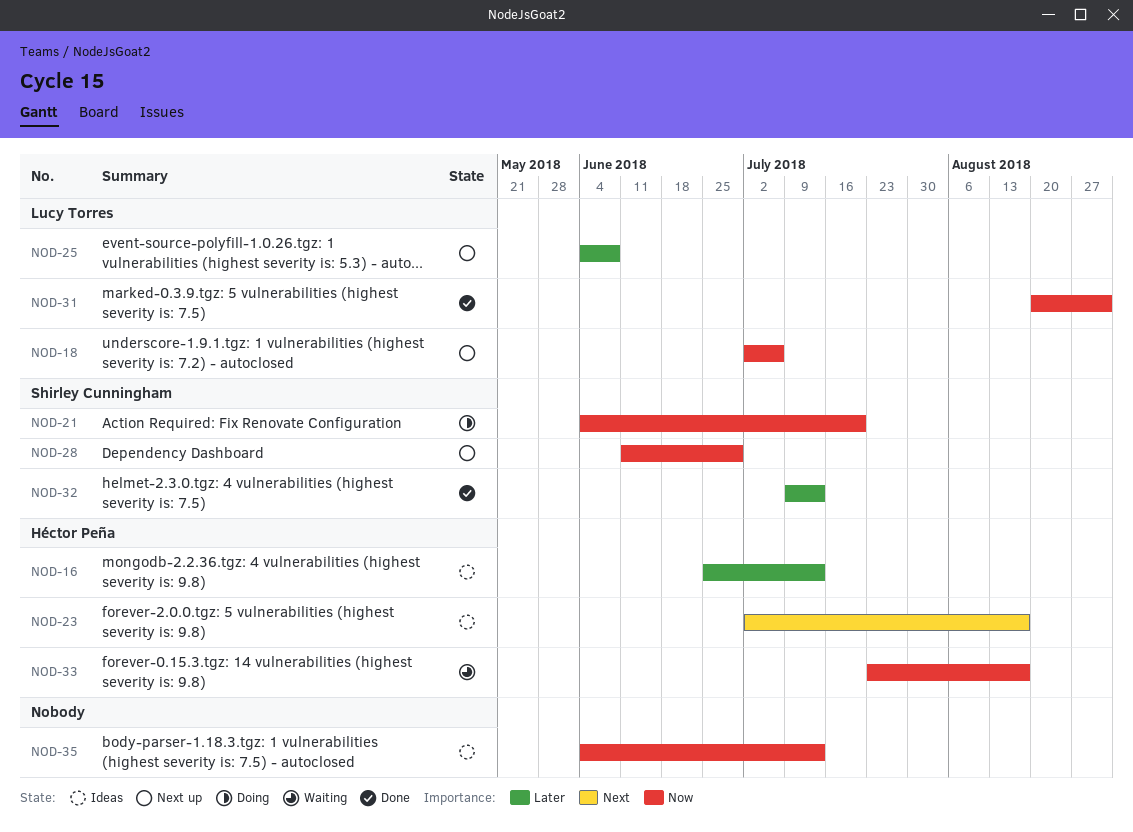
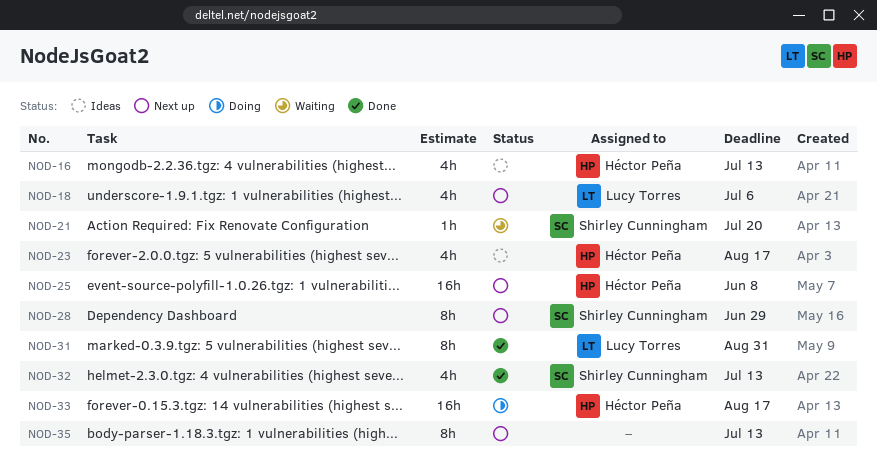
NOD-21, status: Doing -> Waiting
NOD-25, owner: Lucy Torres -> Héctor Peña
NOD-33, status: Waiting -> Doing
NOD-35, status: Ideas -> Next up

